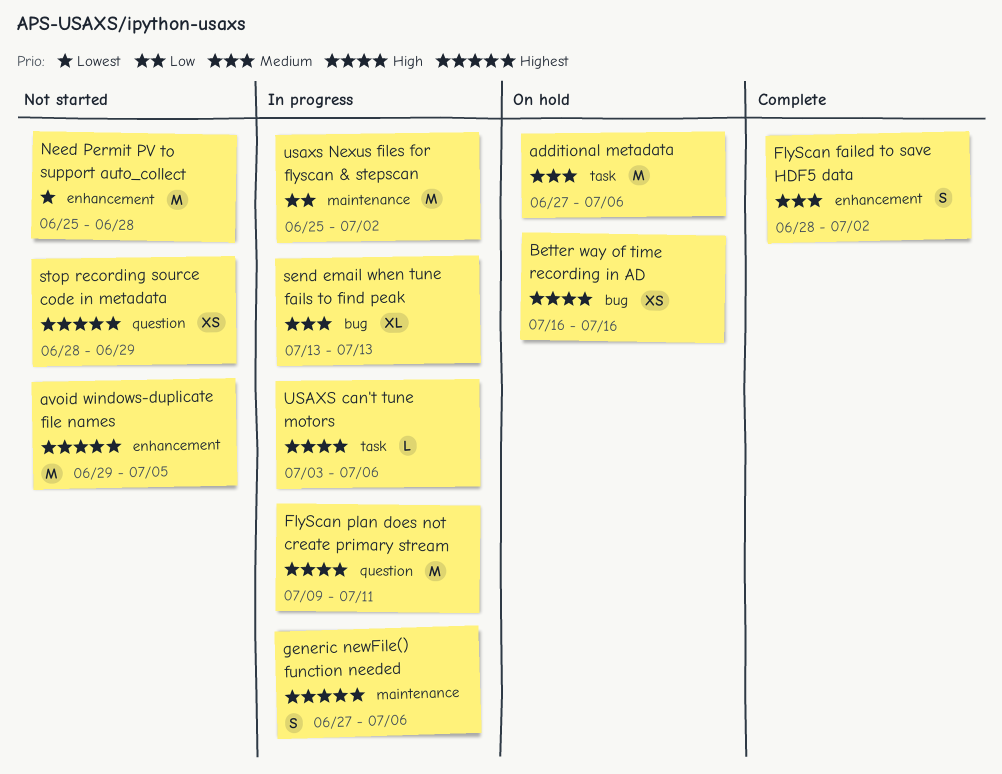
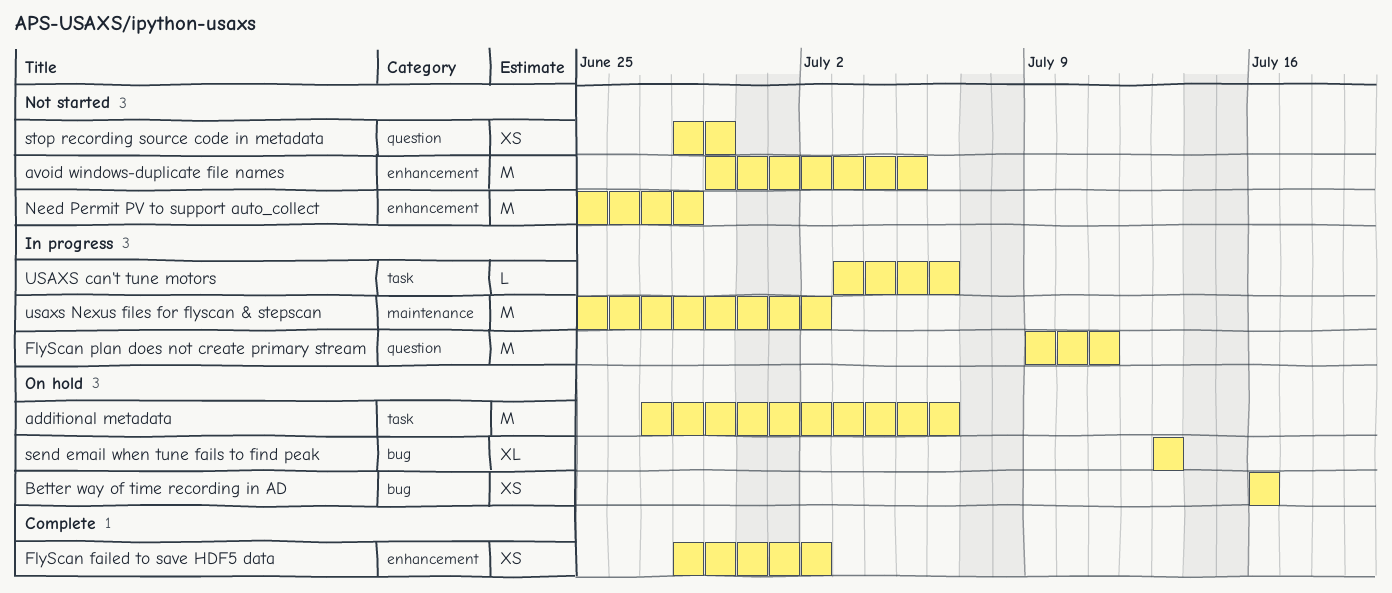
FlyScan failed to save HDF5 data, estimate: S -> XS
generic newFile() function needed: present -> none
send email when tune fails to find peak, status: In progress -> On hold

